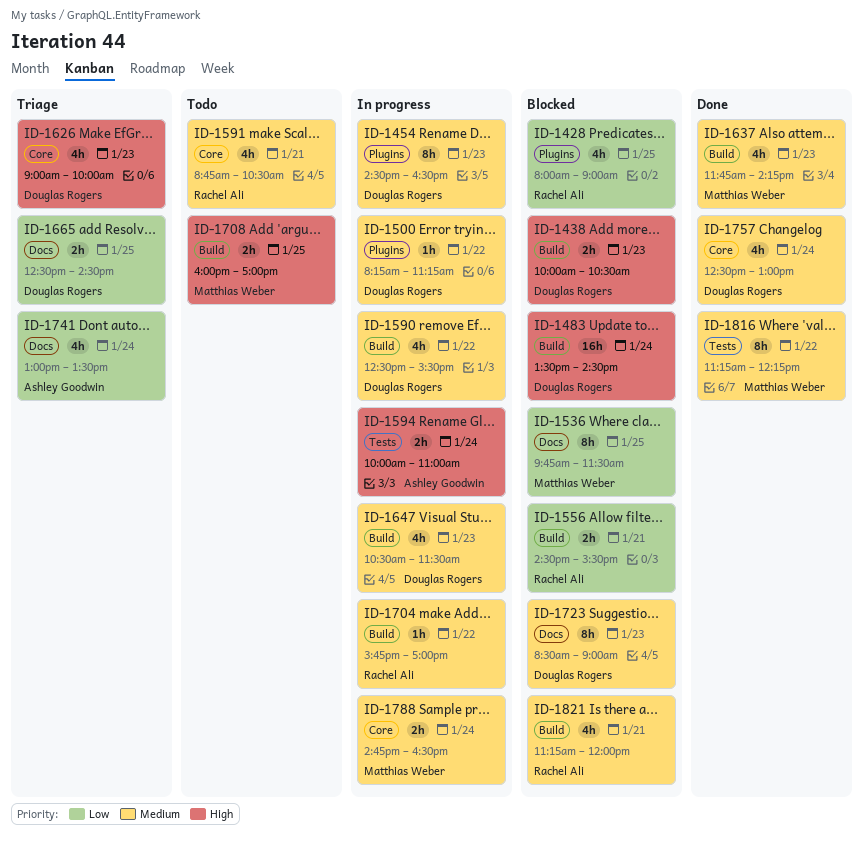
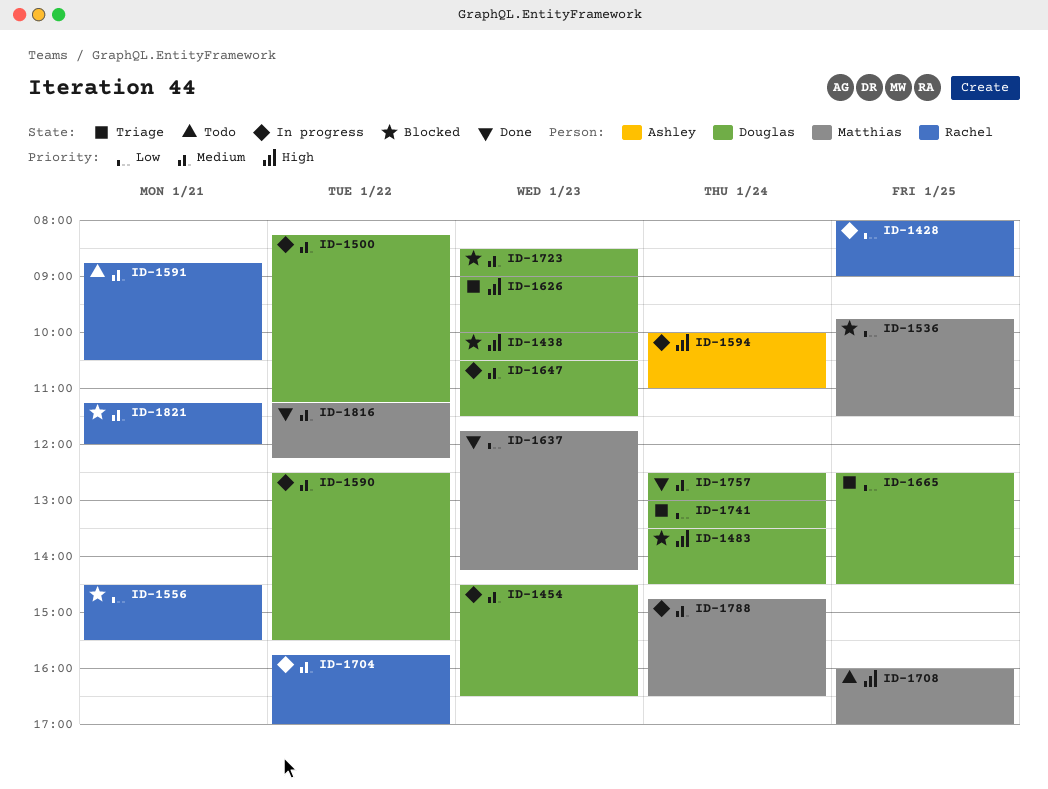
ID-1428, status: Blocked -> In progress
ID-1637, priority: Medium -> Low
ID-1741, owner: Ashley Goodwin -> Douglas Rogers

